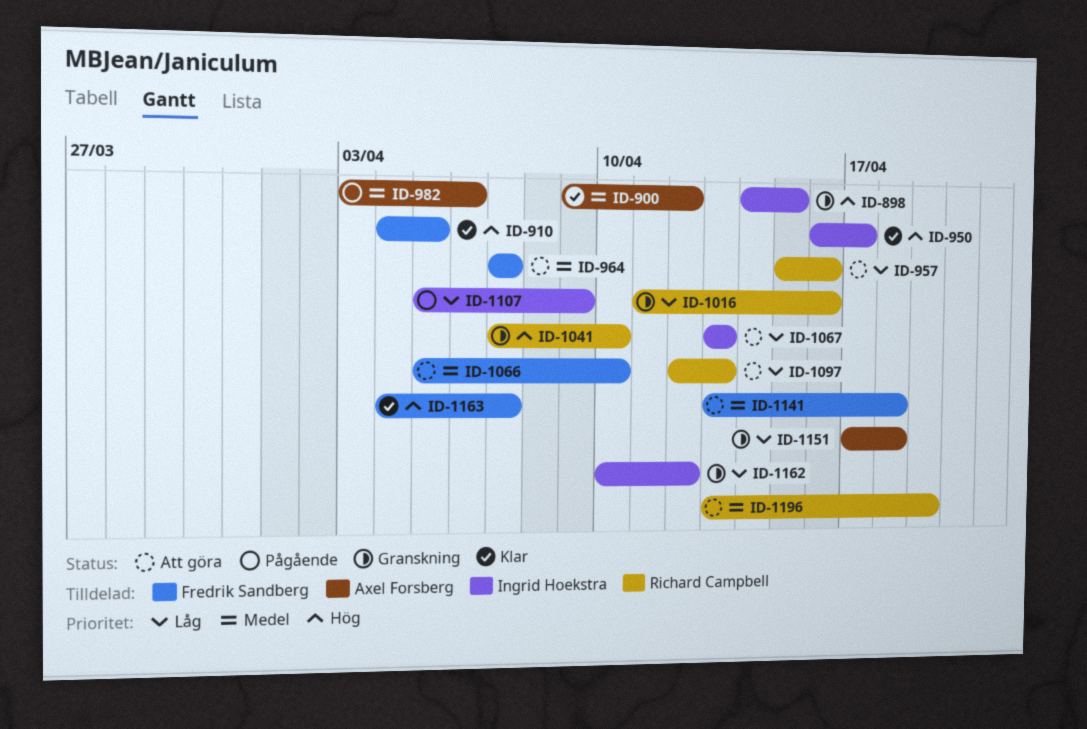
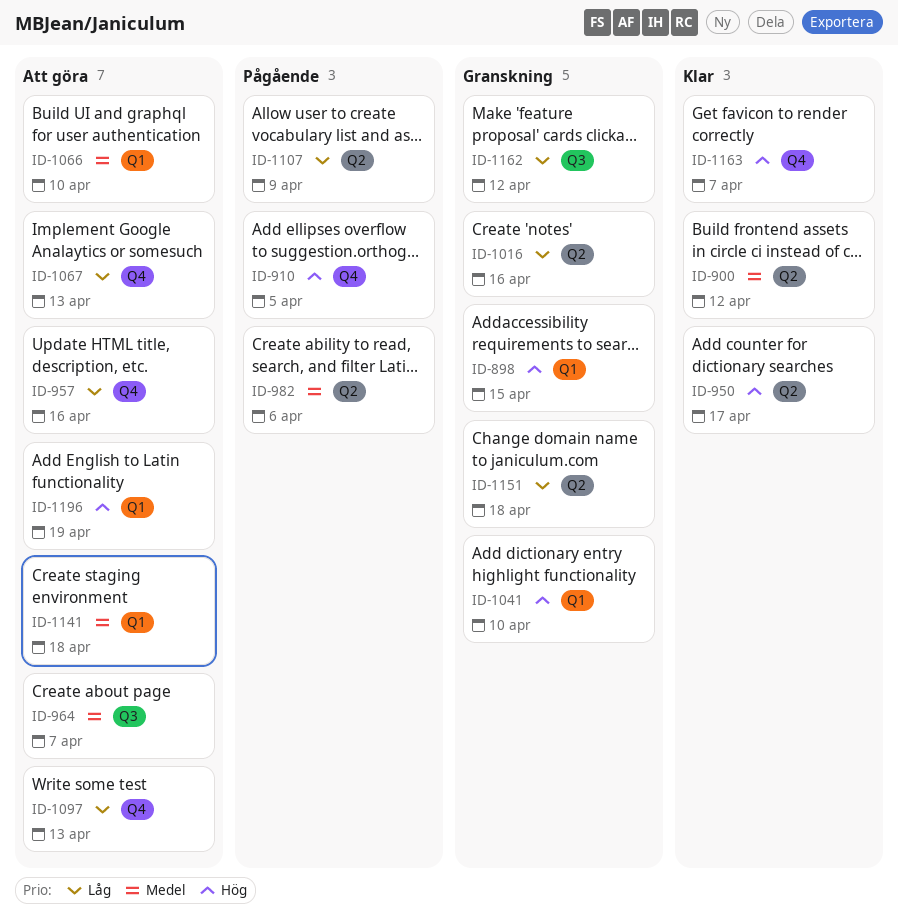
ID-910, status: Klar -> Pågående
ID-1196, priority: Medel -> Hög

